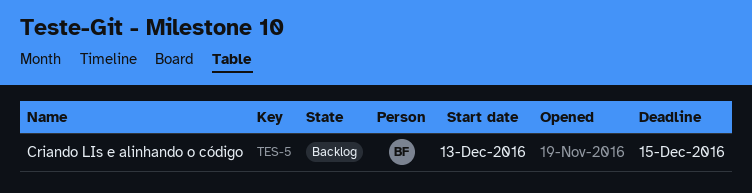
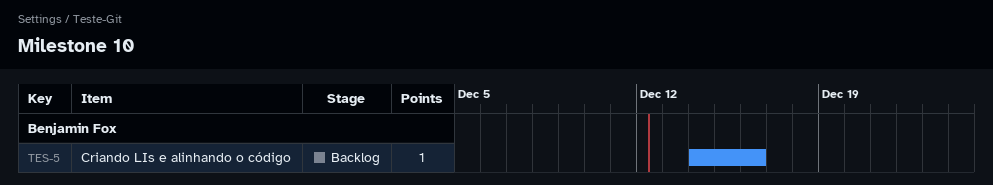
TES-5, start: Dec 13 -> Dec 14
TES-5, due: Dec 15 -> Dec 16

